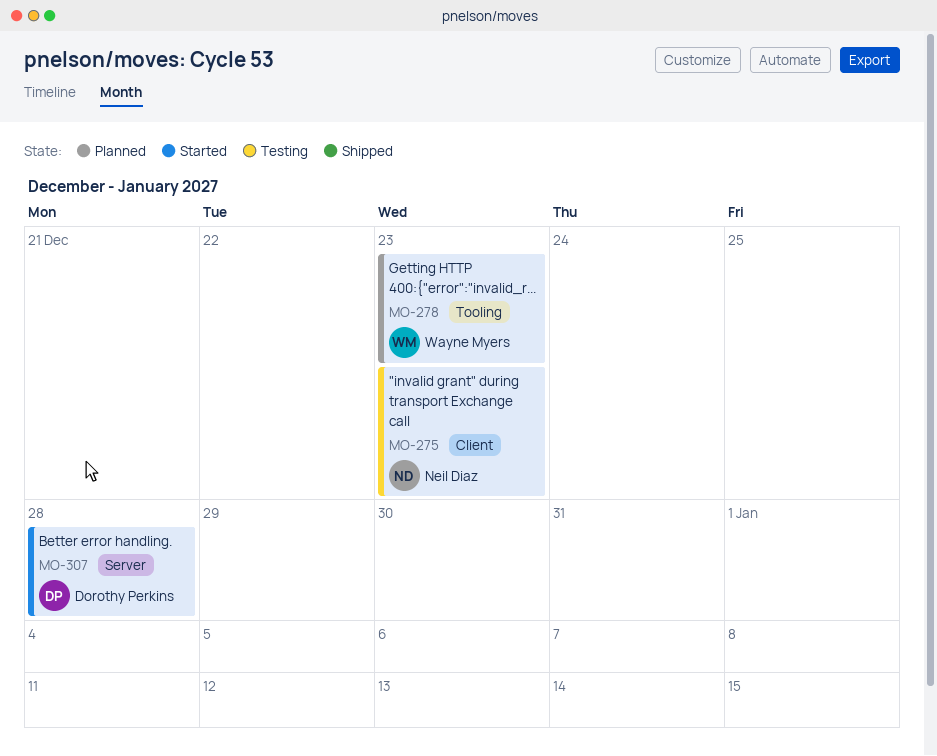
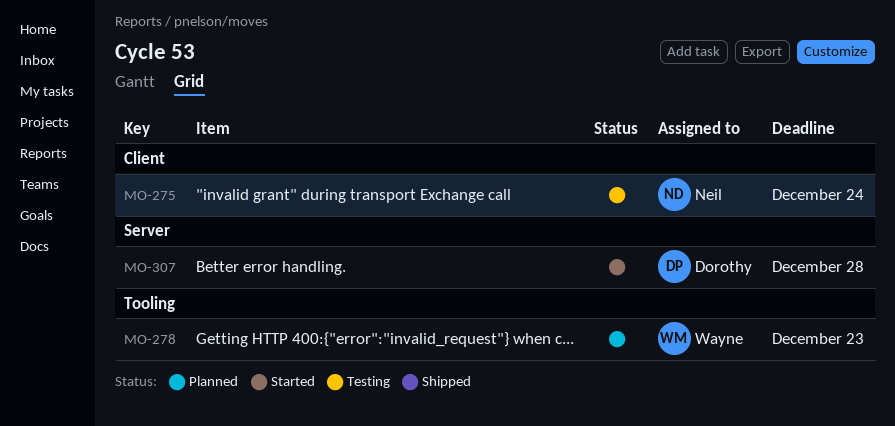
MO-275, due: Dec 23 -> Dec 24

